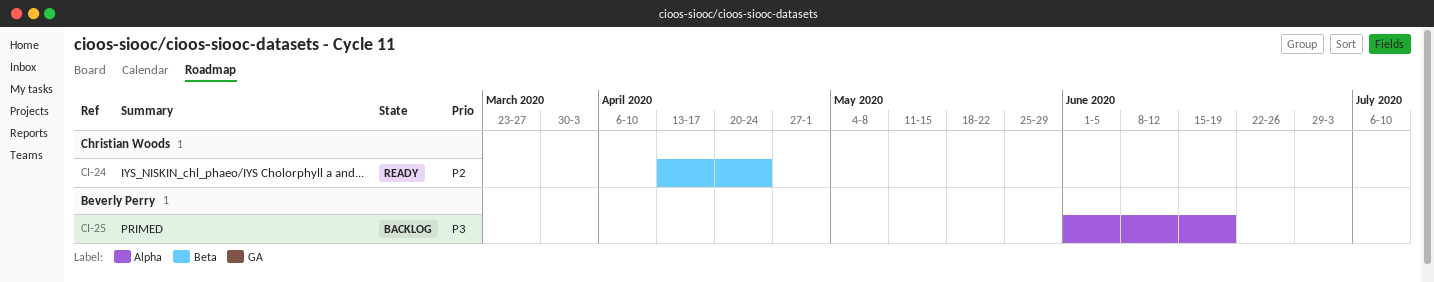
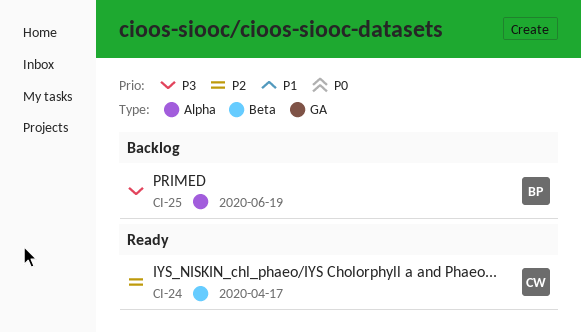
CI-24, due: Apr 24 -> Apr 17

